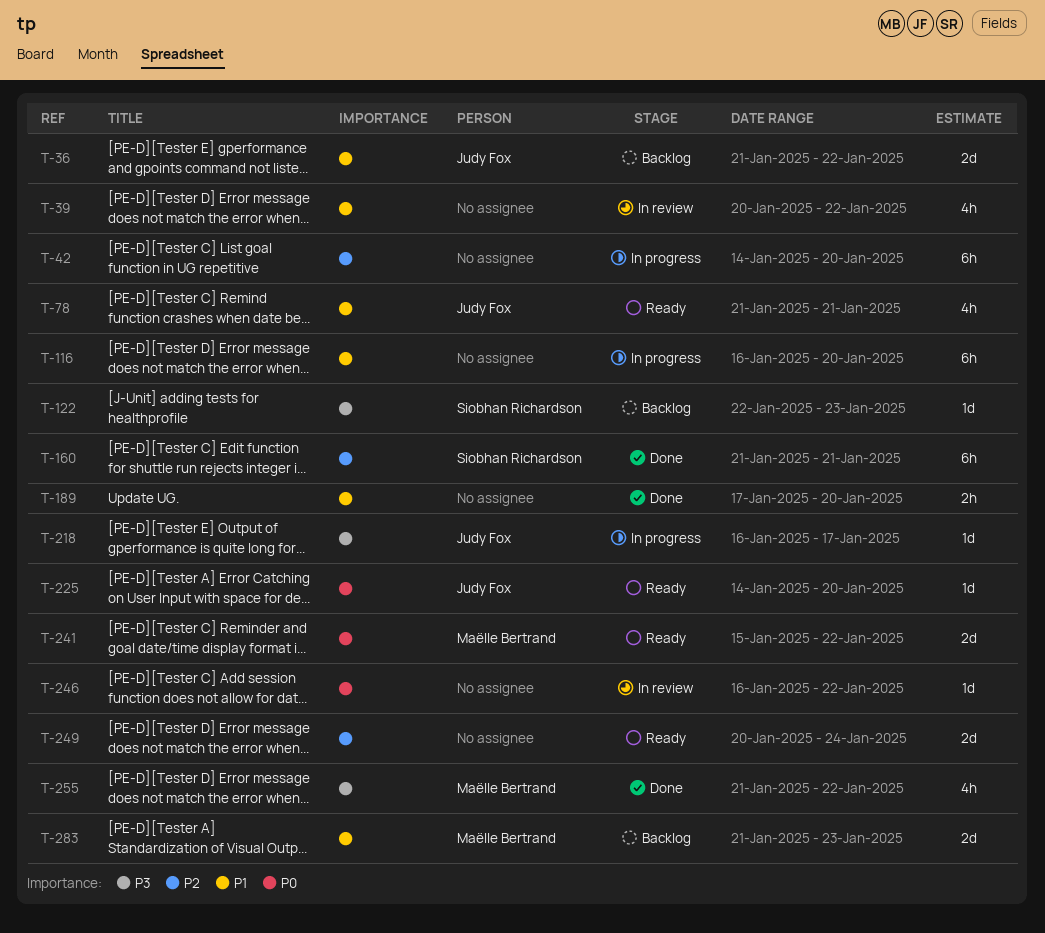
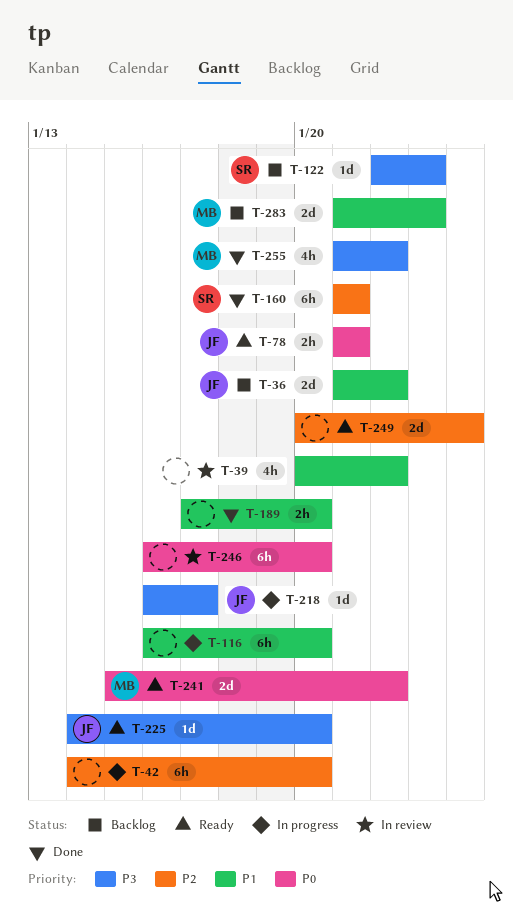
T-78, priority: P1 -> P0
T-78, estimate: 4h -> 2h
T-225, priority: P0 -> P3
T-246, estimate: 1d -> 6h
T-246, due: Jan 22 -> Jan 20

